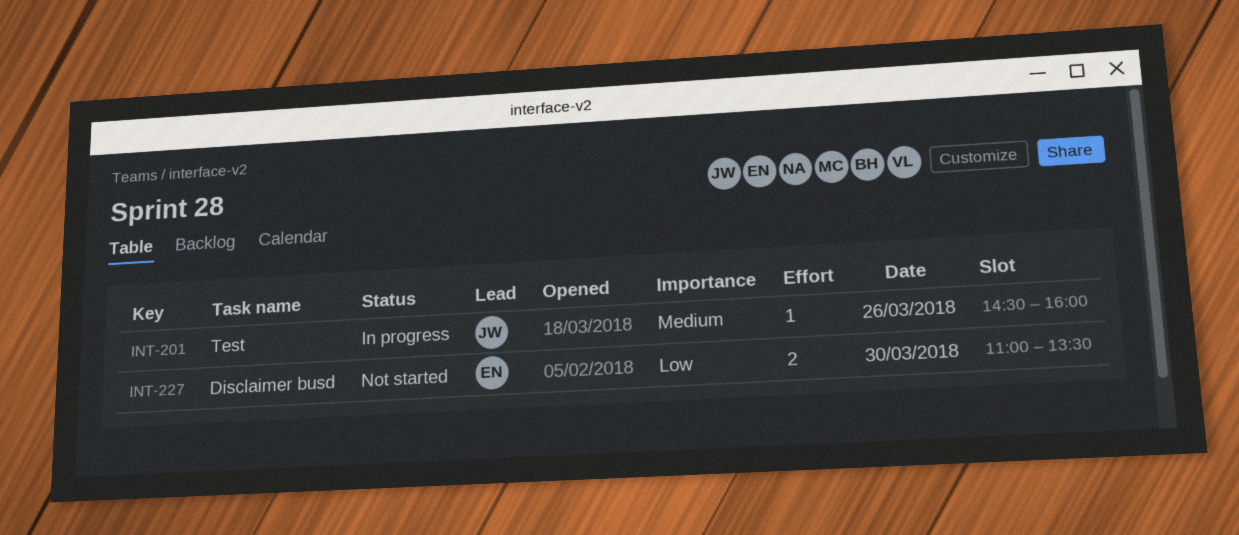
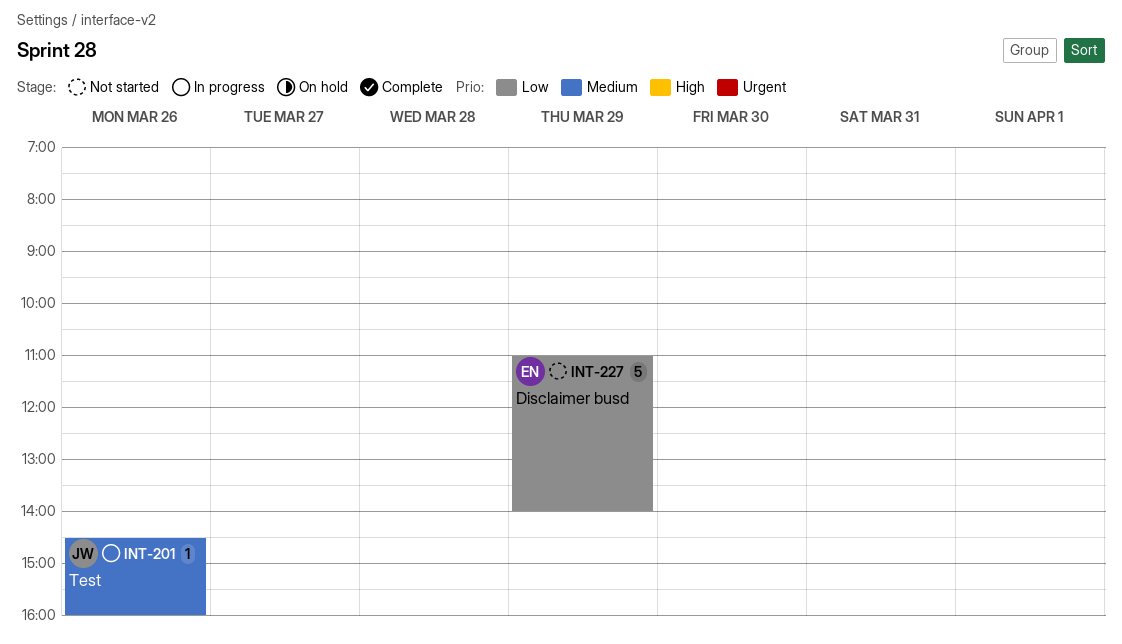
INT-227, estimate: 2 -> 5
INT-227, day: Mar 30 -> Mar 29
INT-227, ends: 13:30 -> 14:00

